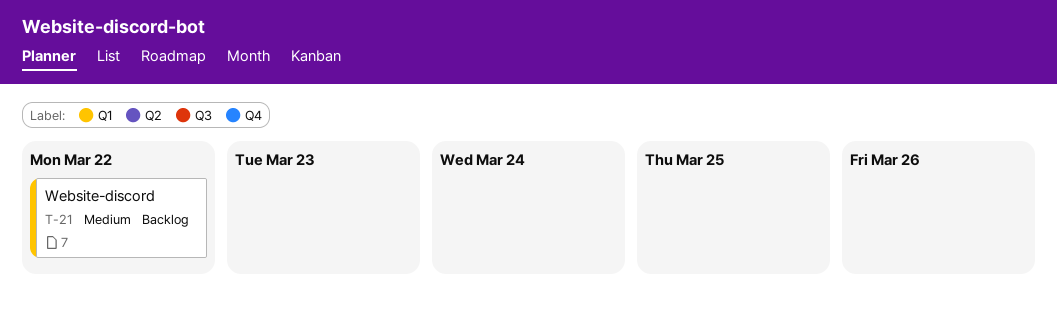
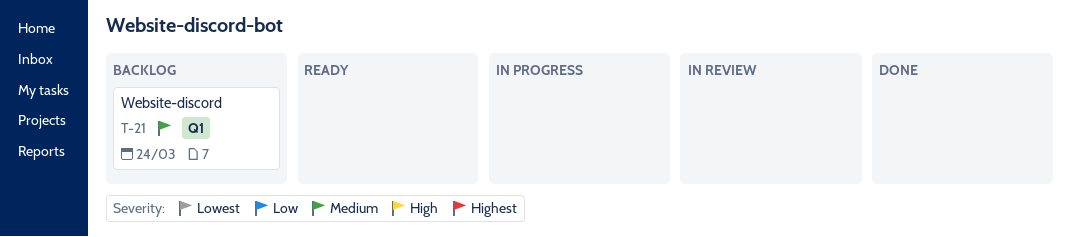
T-21, due: Mar 22 -> Mar 24

